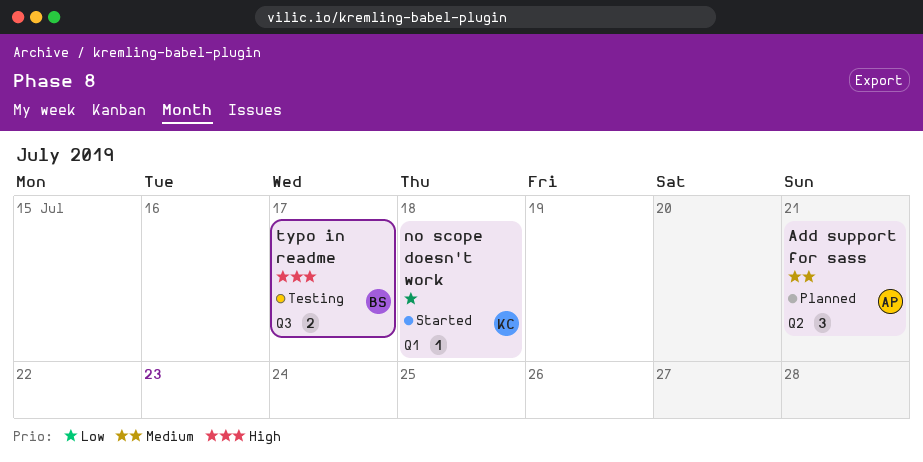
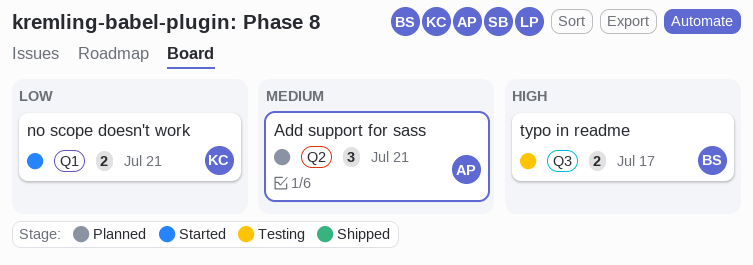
no scope doesn't work, estimate: 1 -> 2
no scope doesn't work, due: Jul 18 -> Jul 21

